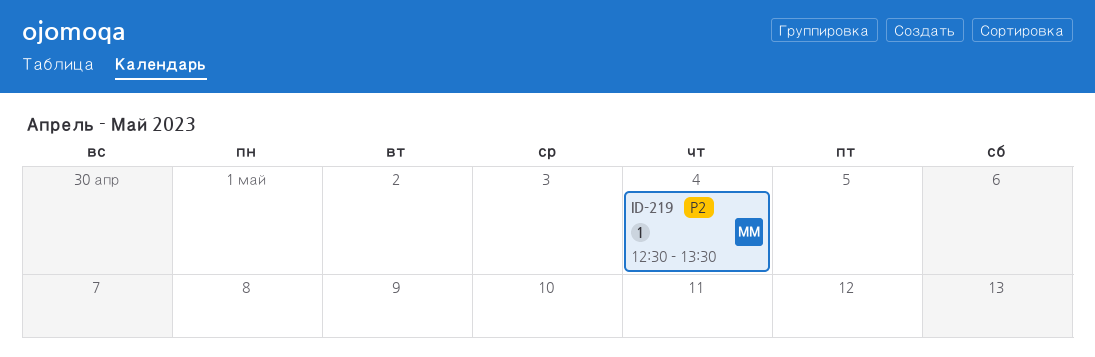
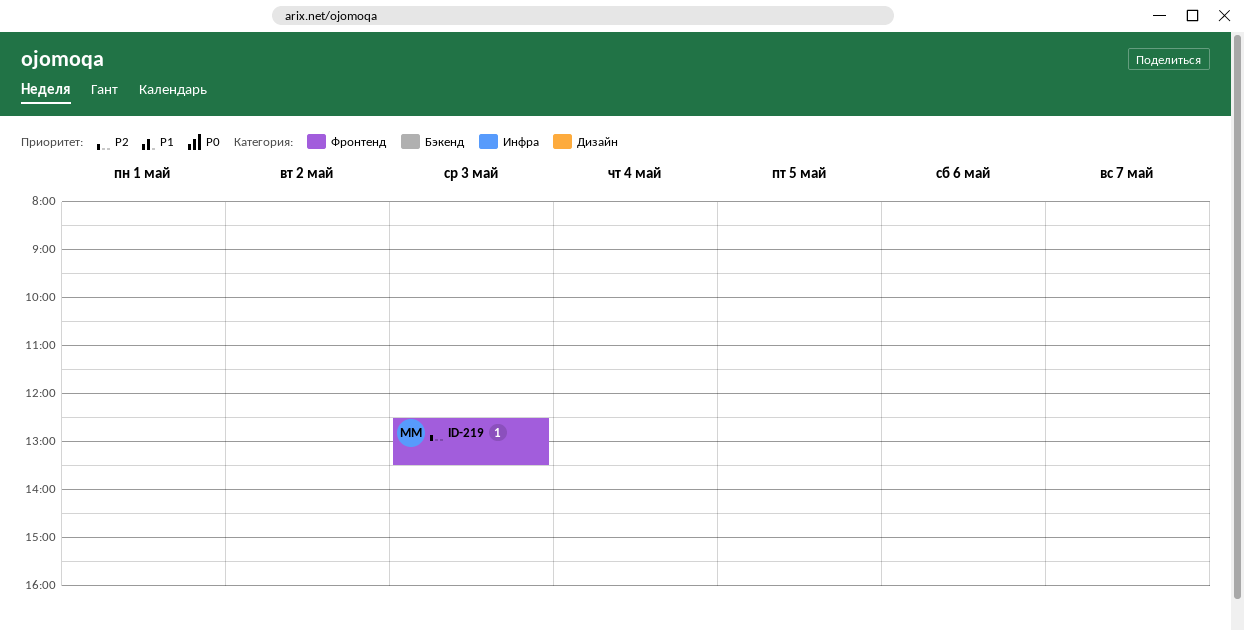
ID-219, day: May 4 -> May 3

